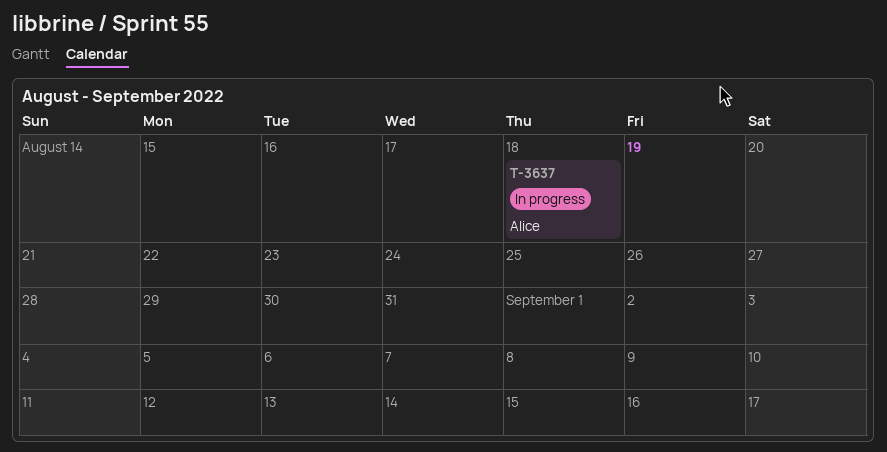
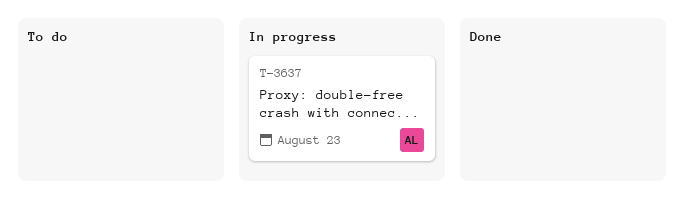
T-3637, due: Aug 18 -> Aug 23

